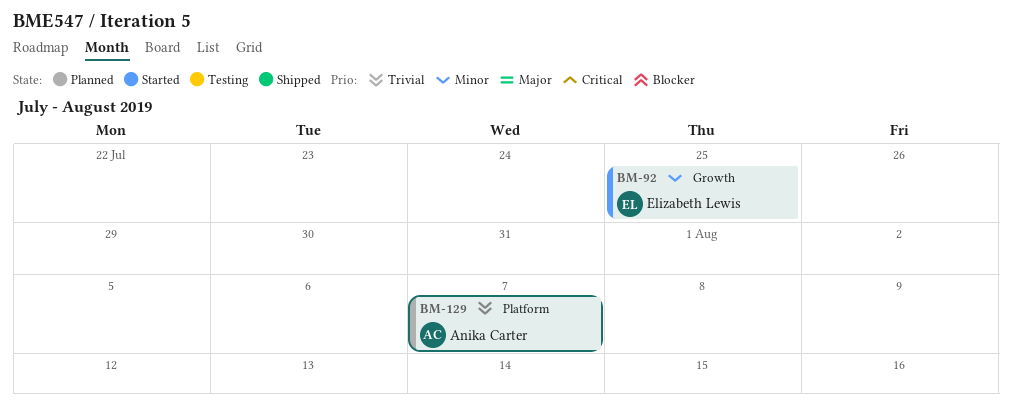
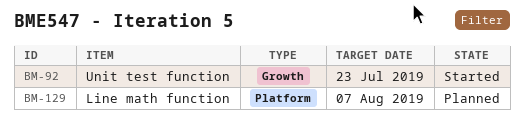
BM-92, due: Jul 25 -> Jul 23

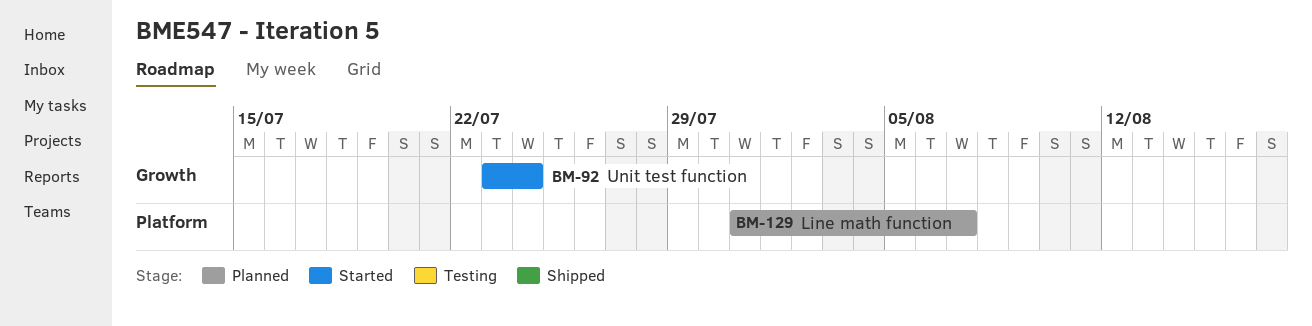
BM-92, due: Jul 23 -> Jul 24

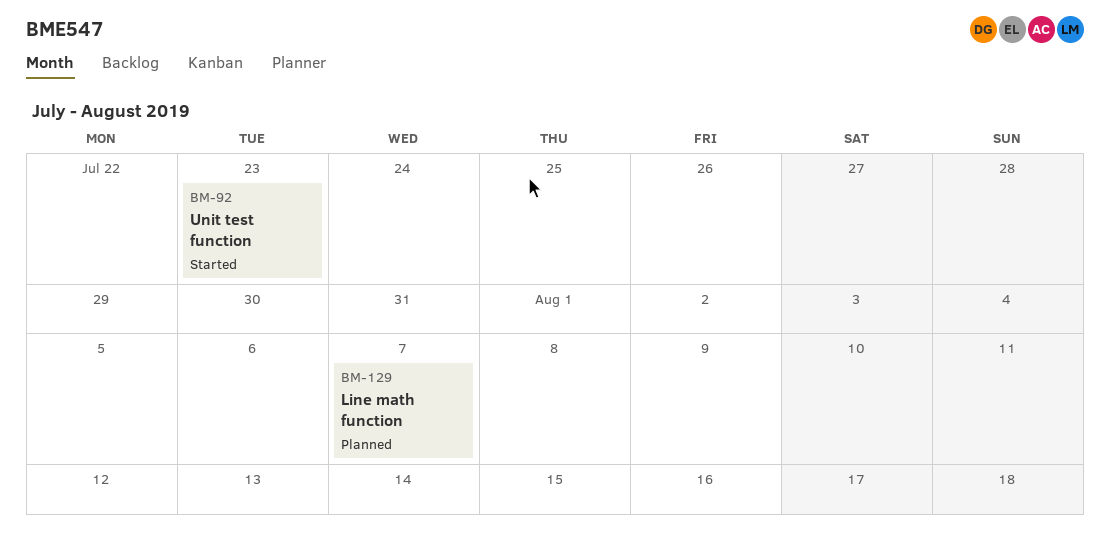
BM-92, due: Jul 24 -> Jul 23

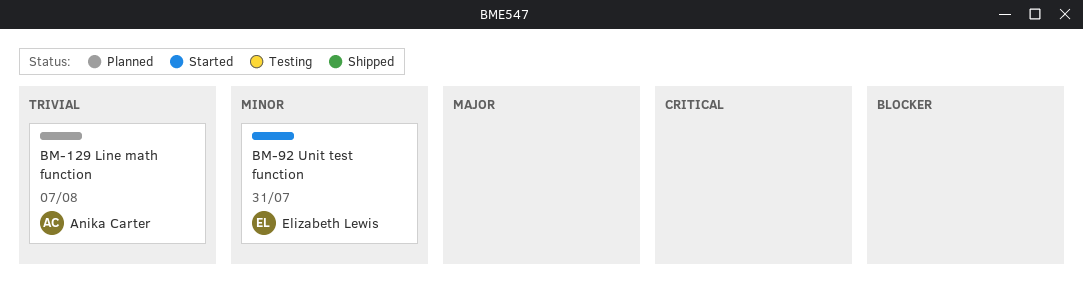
BM-92, due: Jul 23 -> Jul 31

